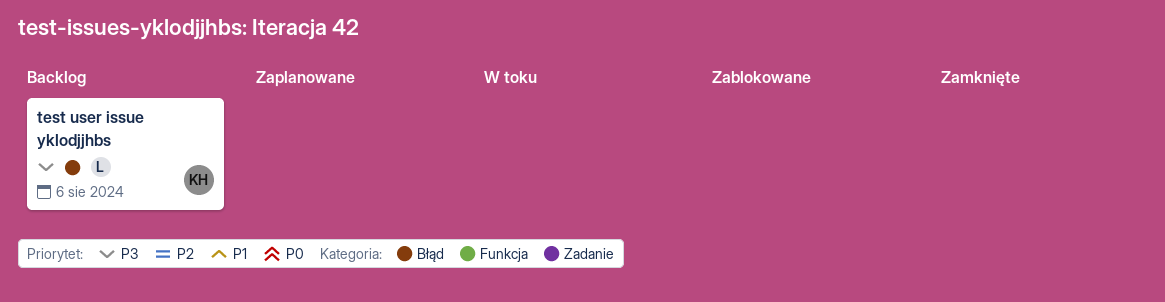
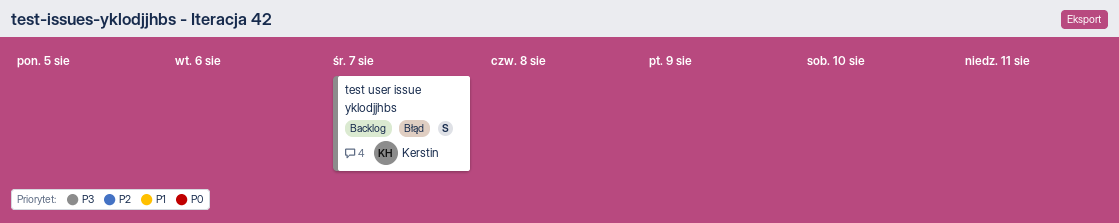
test user issue yklodjjhbs, estimate: L -> S
test user issue yklodjjhbs, due: Aug 6 -> Aug 7

